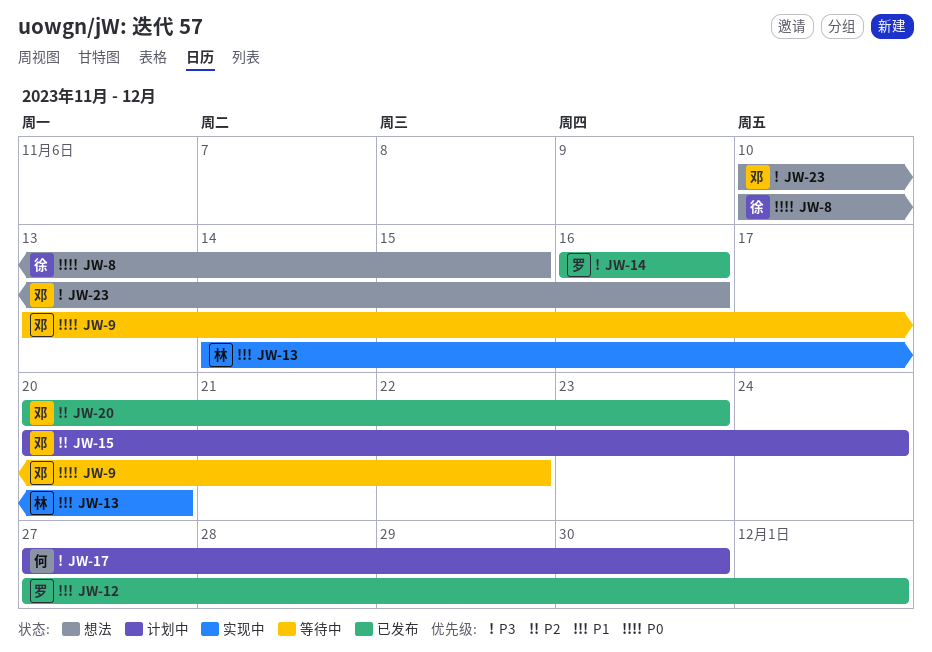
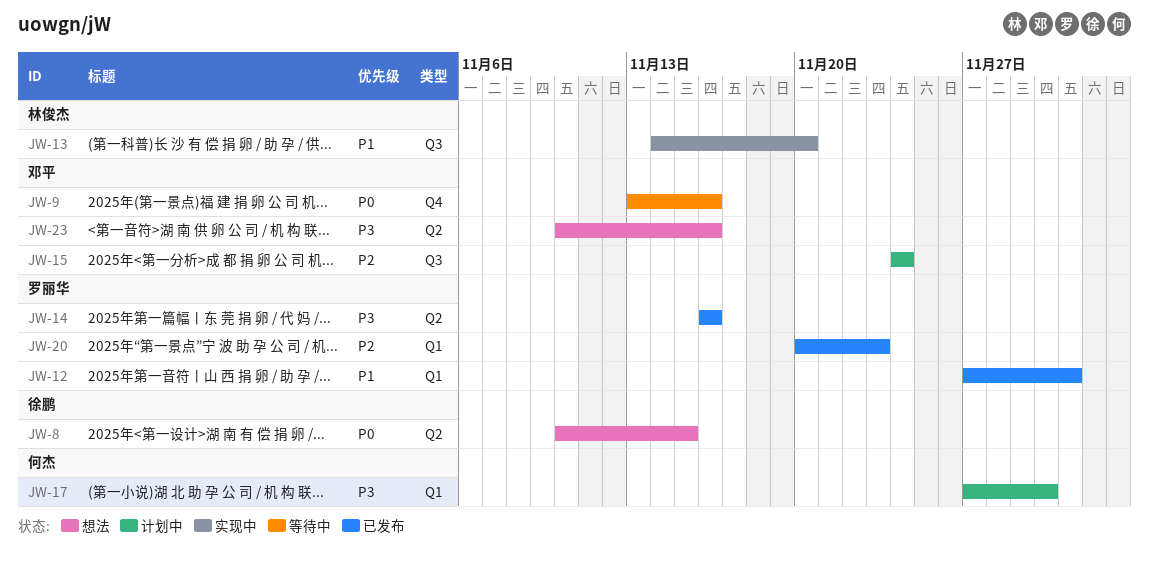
JW-9, due: Nov 22 -> Nov 16
JW-15, start: Nov 20 -> Nov 24
JW-20, owner: 邓平 -> 罗丽华

